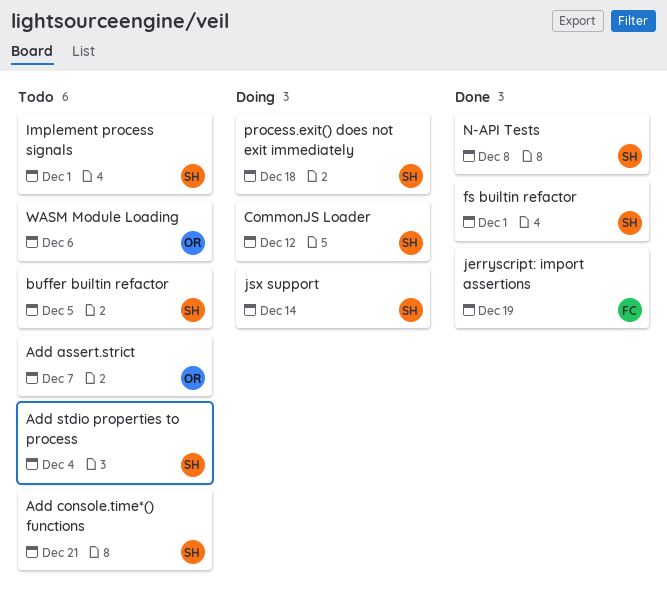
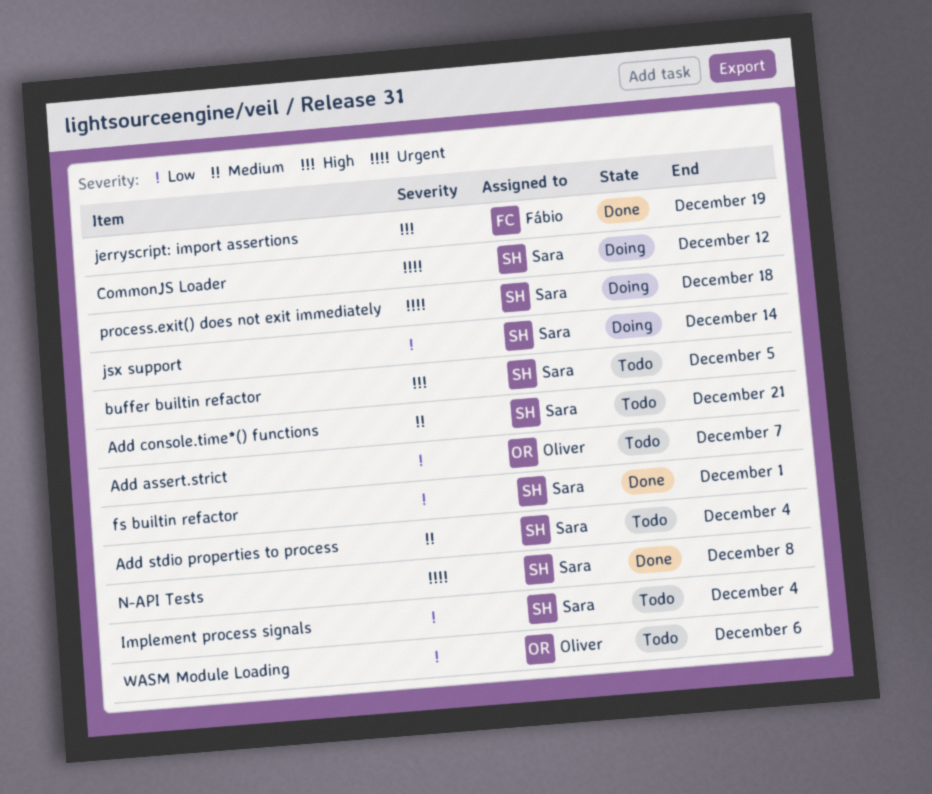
Implement process signals, due: Dec 1 -> Dec 4

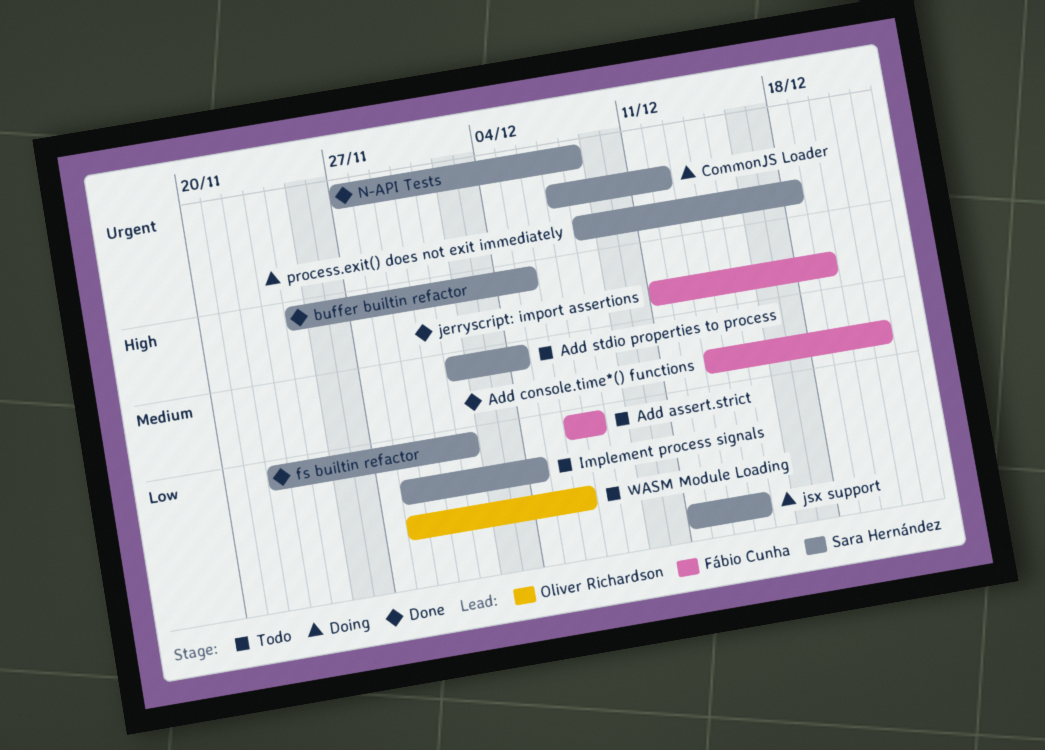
Add assert.strict, owner: Oliver Richardson -> Fábio Cunha
Add console.time*() functions, status: Todo -> Done
Add console.time*() functions, owner: Sara Hernández -> Fábio Cunha
buffer builtin refactor, status: Todo -> Done

